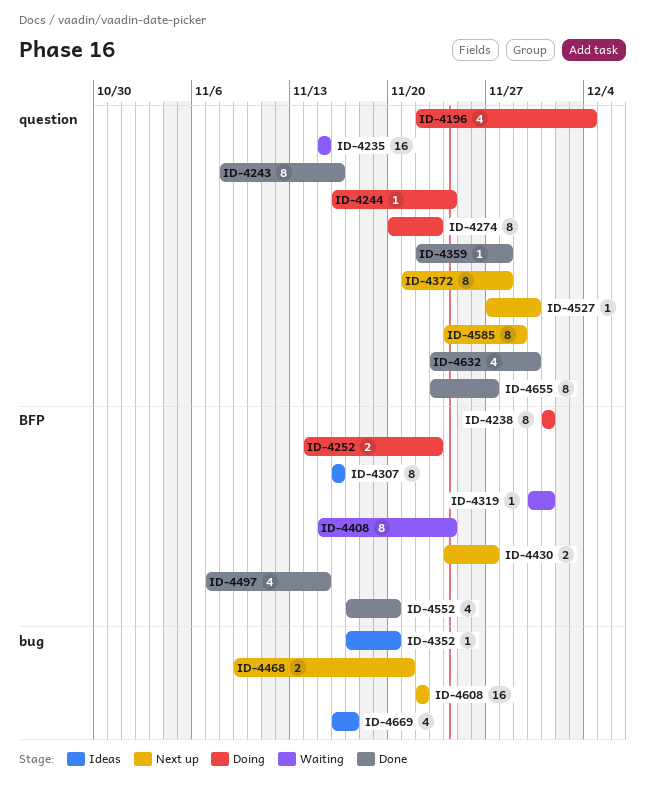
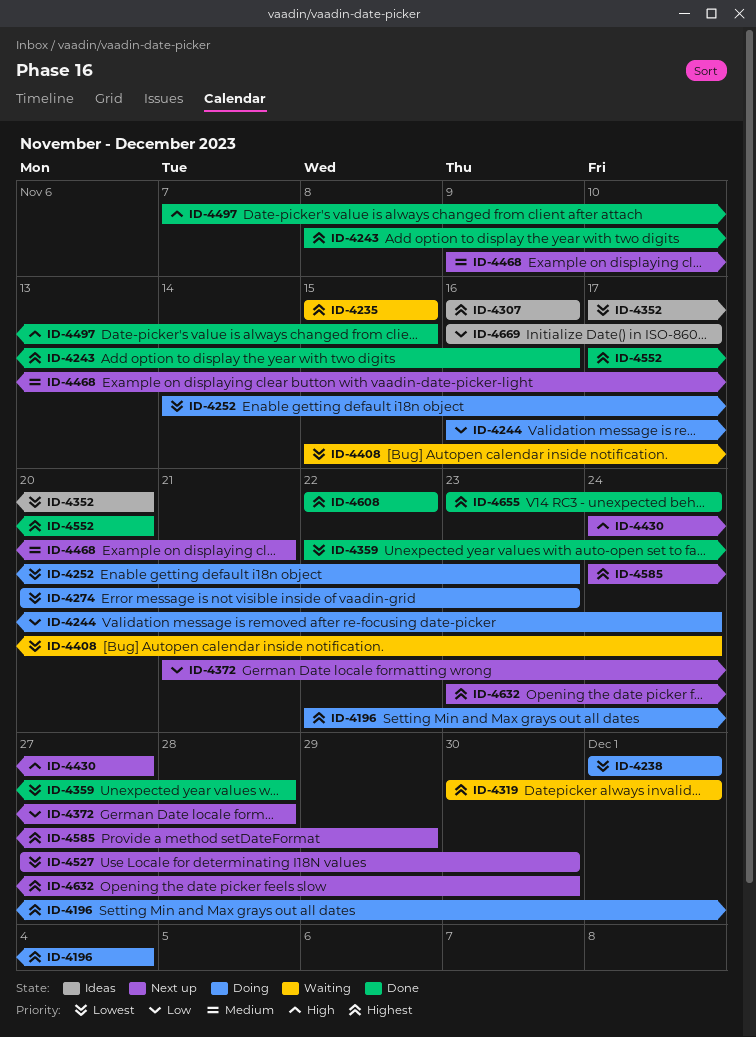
ID-4608, status: Next up -> Done
ID-4632, status: Done -> Next up
ID-4655, due: Nov 27 -> Nov 24

